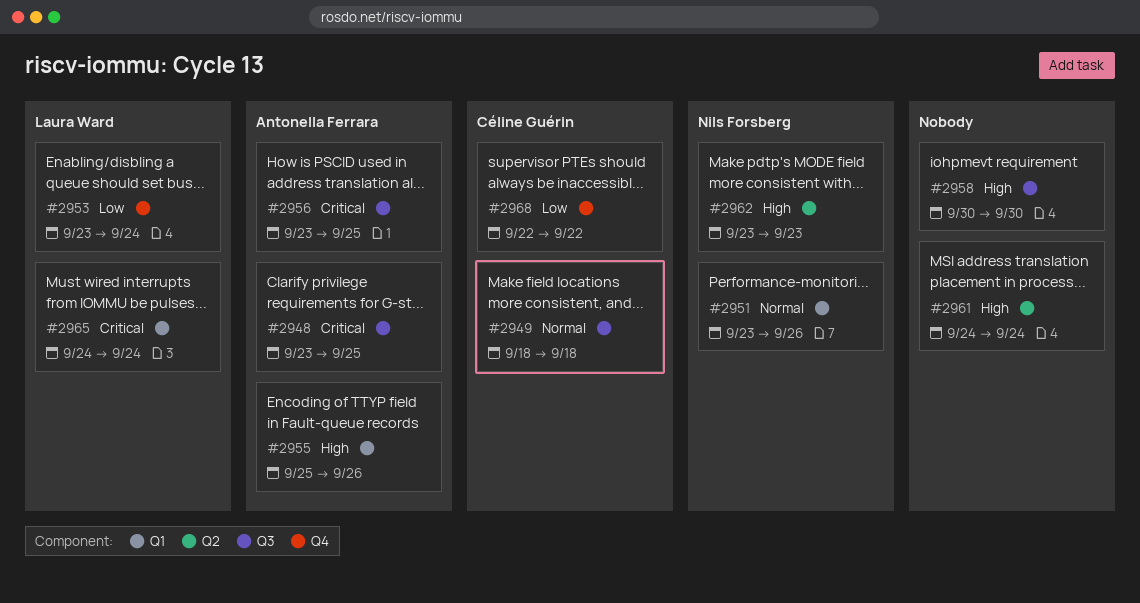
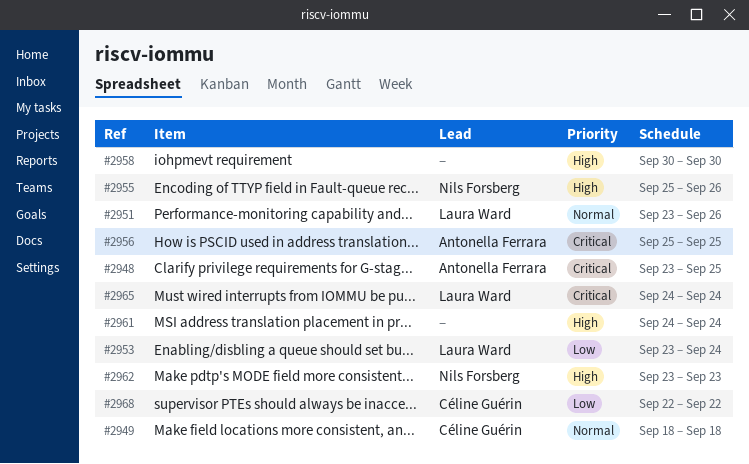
#2951, owner: Nils Forsberg -> Laura Ward
#2955, owner: Antonella Ferrara -> Nils Forsberg
#2956, start: Sep 23 -> Sep 25

